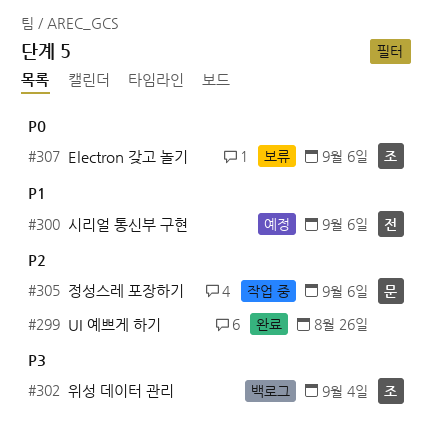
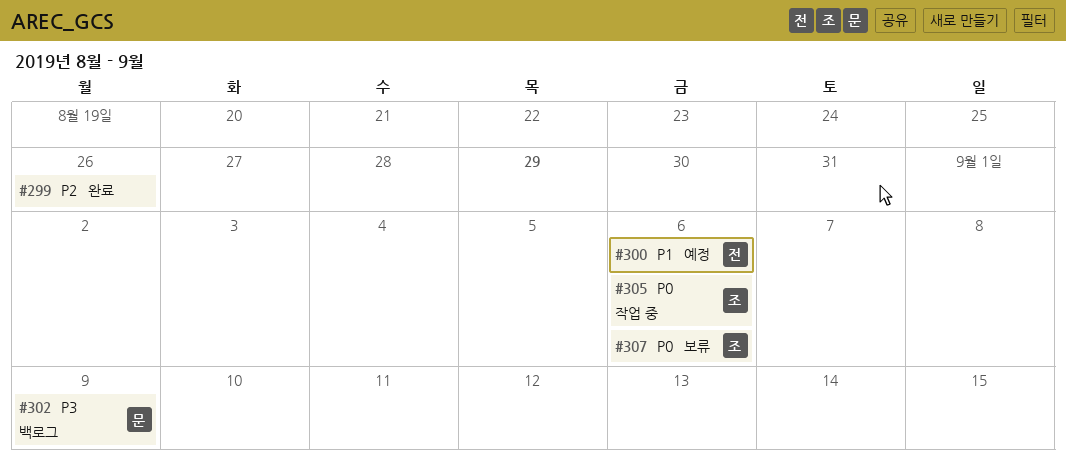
#302, owner: 조 -> 문
#302, due: Sep 4 -> Sep 9
#305, owner: 문 -> 조
#305, priority: P2 -> P0

